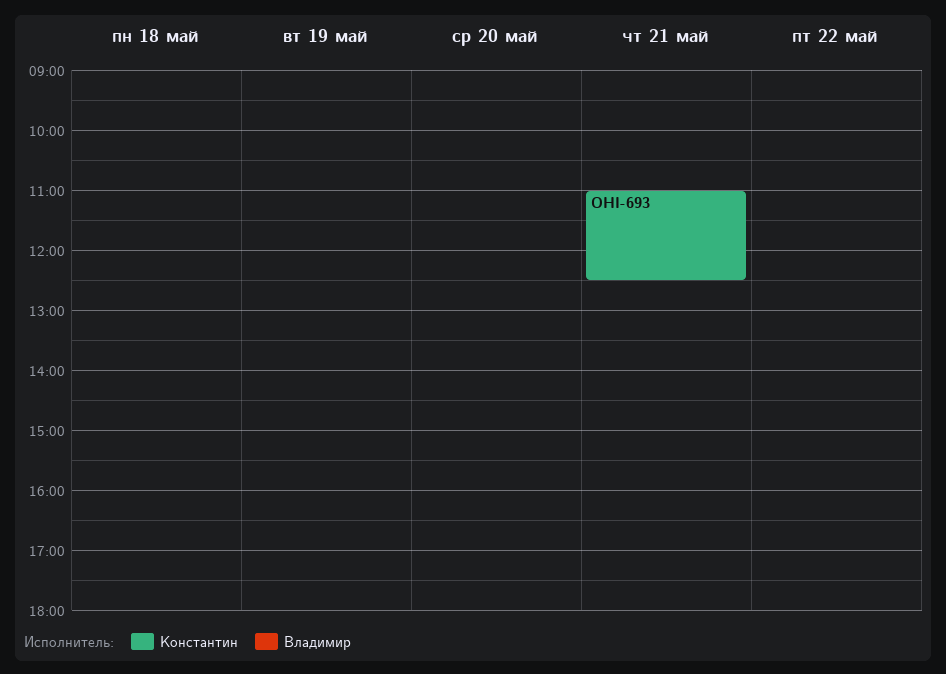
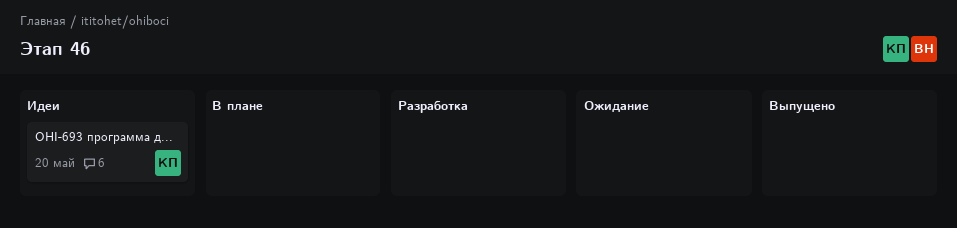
OHI-693, day: May 21 -> May 20

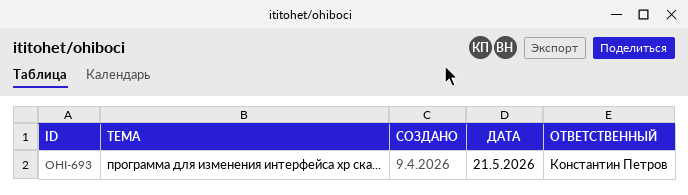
OHI-693, day: May 20 -> May 21

